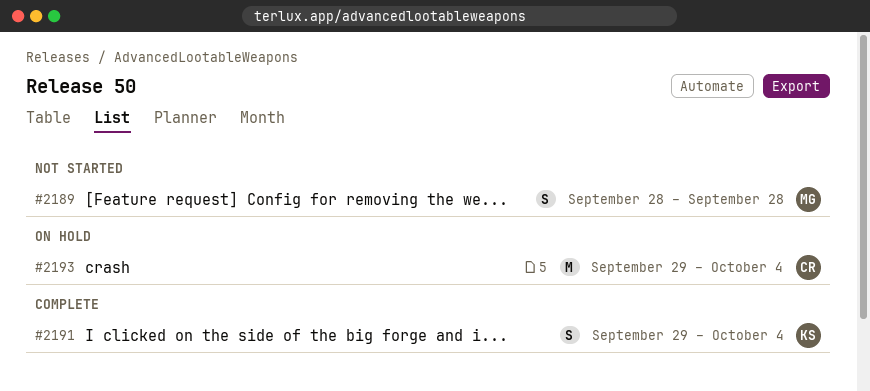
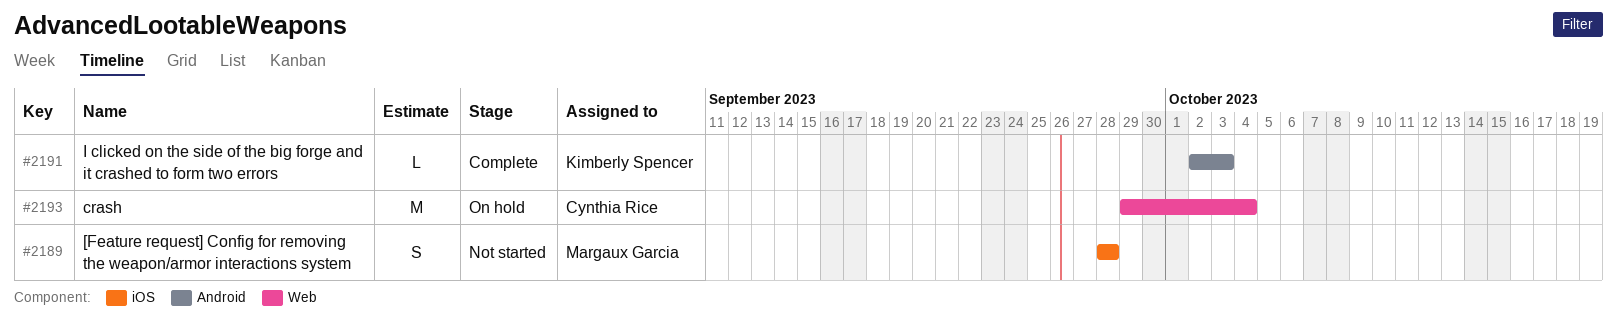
#2191, estimate: S -> L
#2191, start: Sep 29 -> Oct 2
#2191, due: Oct 4 -> Oct 3

